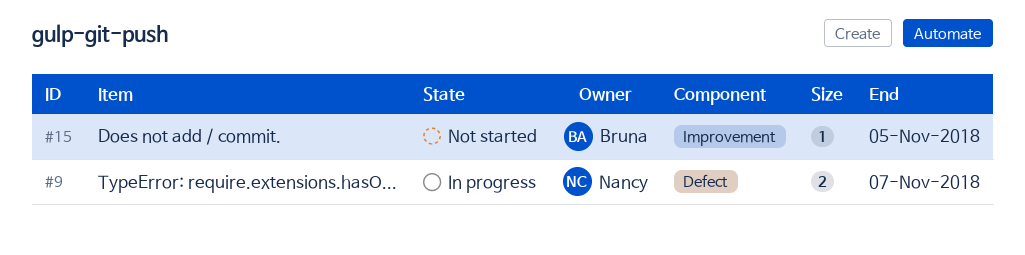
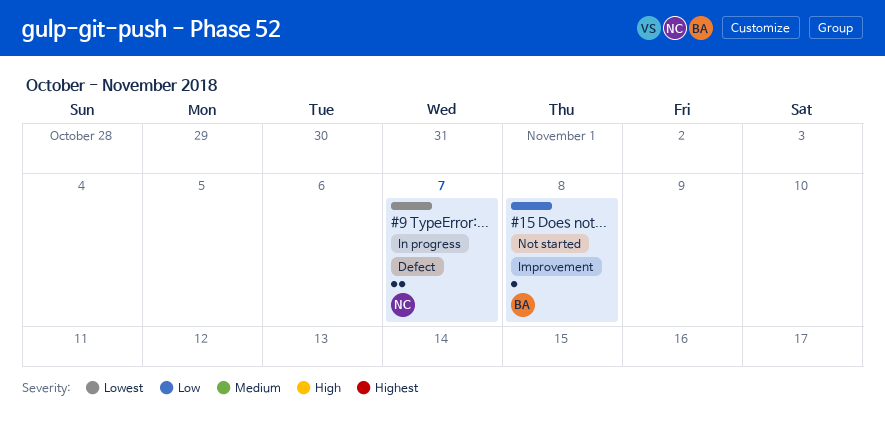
#15, due: Nov 5 -> Nov 8

